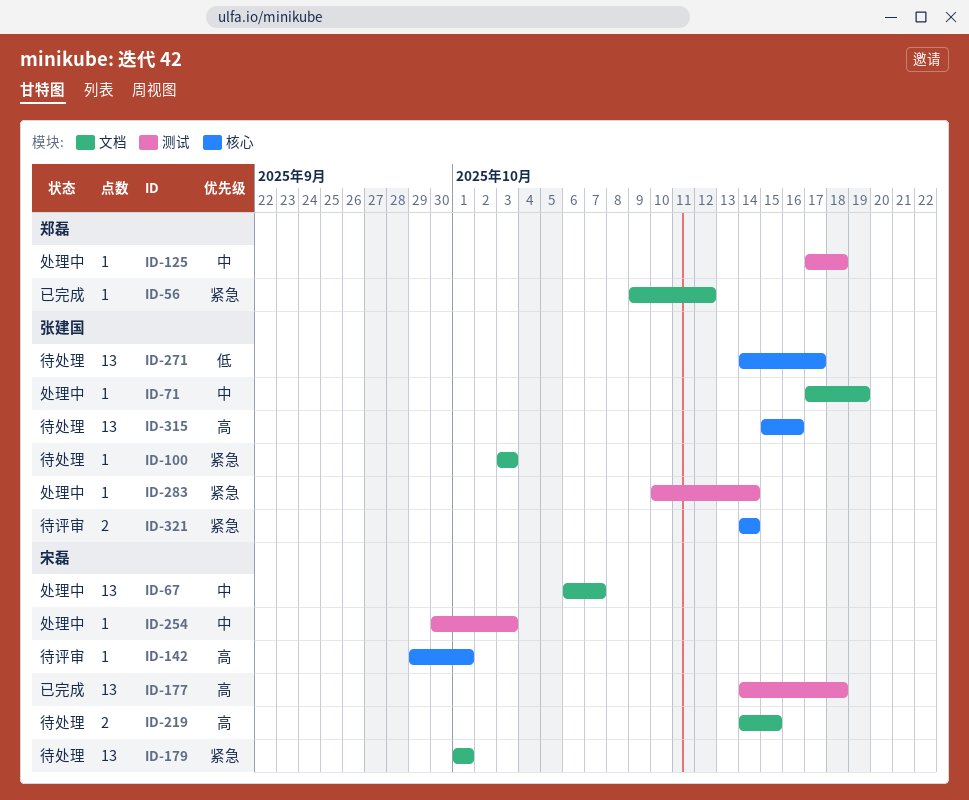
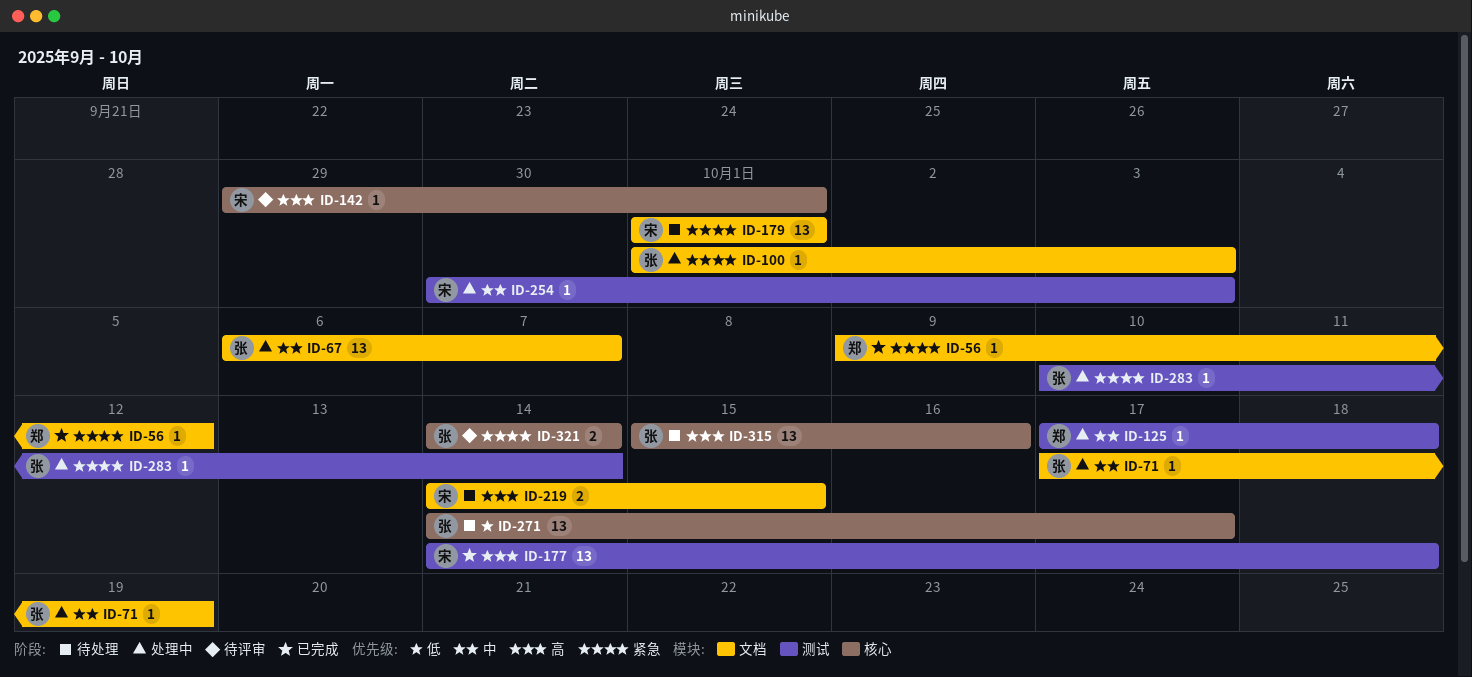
ID-67, owner: 宋磊 -> 张建国
ID-100, status: 待处理 -> 处理中
ID-100, start: Oct 3 -> Oct 1

